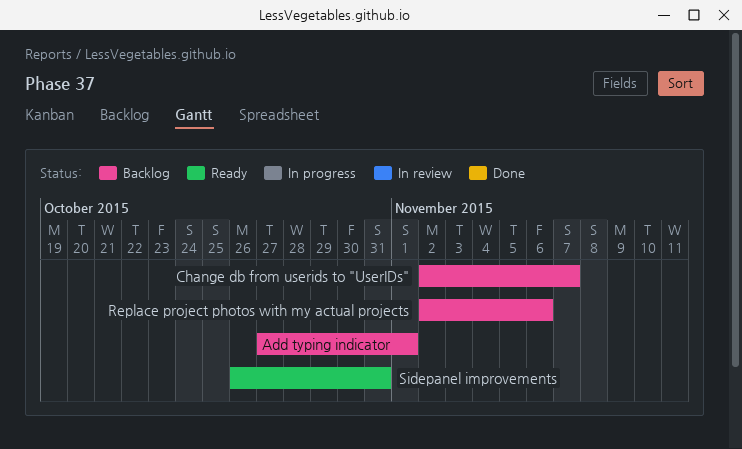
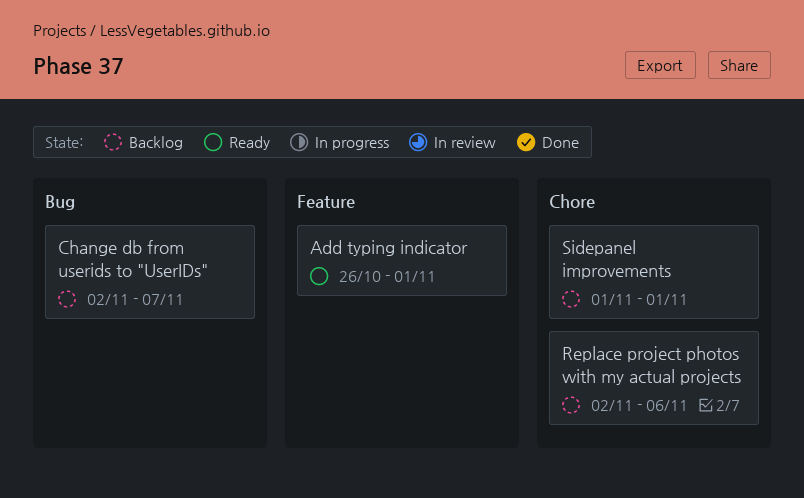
Add typing indicator, status: Backlog -> Ready
Add typing indicator, start: Oct 27 -> Oct 26
Sidepanel improvements, status: Ready -> Backlog
Sidepanel improvements, start: Oct 26 -> Nov 1
Sidepanel improvements, due: Oct 31 -> Nov 1

